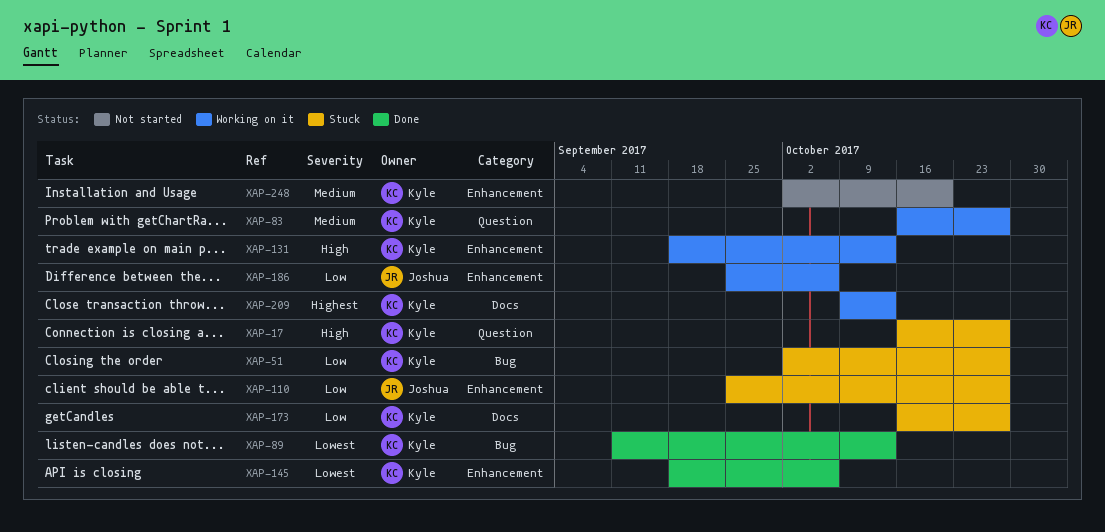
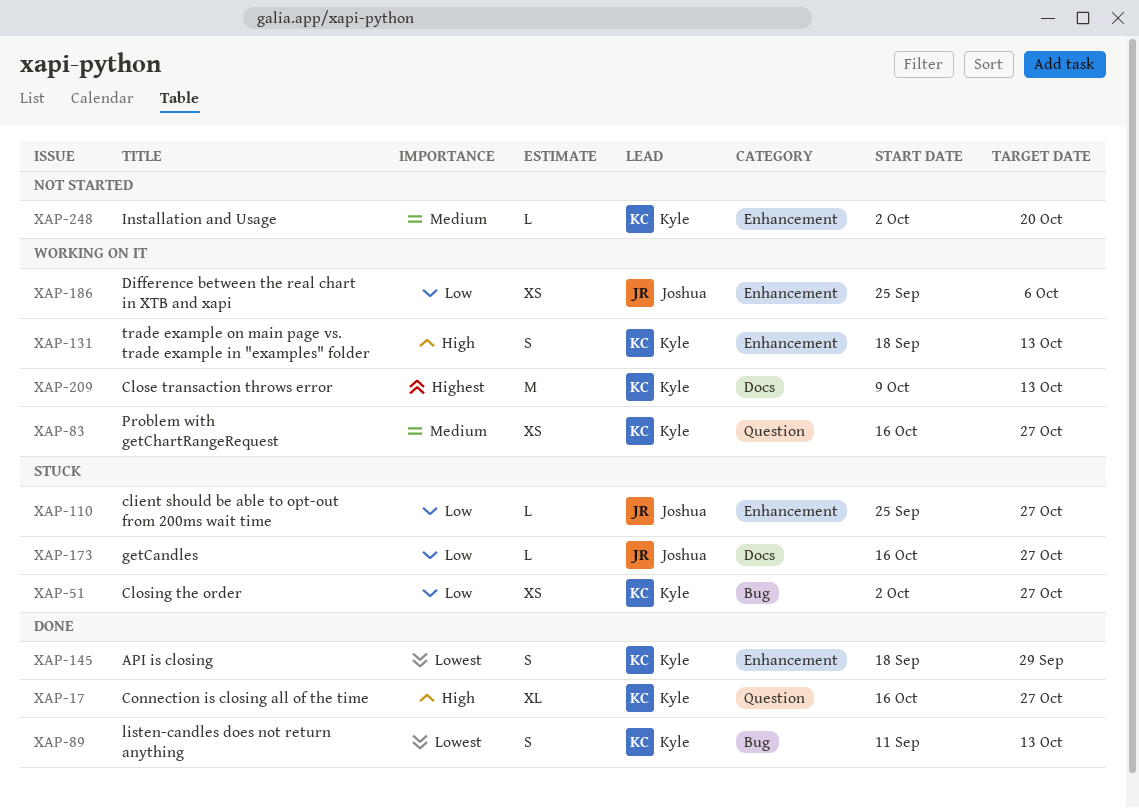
XAP-17, status: Stuck -> Done
XAP-145, due: Oct 6 -> Sep 29
XAP-173, owner: Kyle -> Joshua

